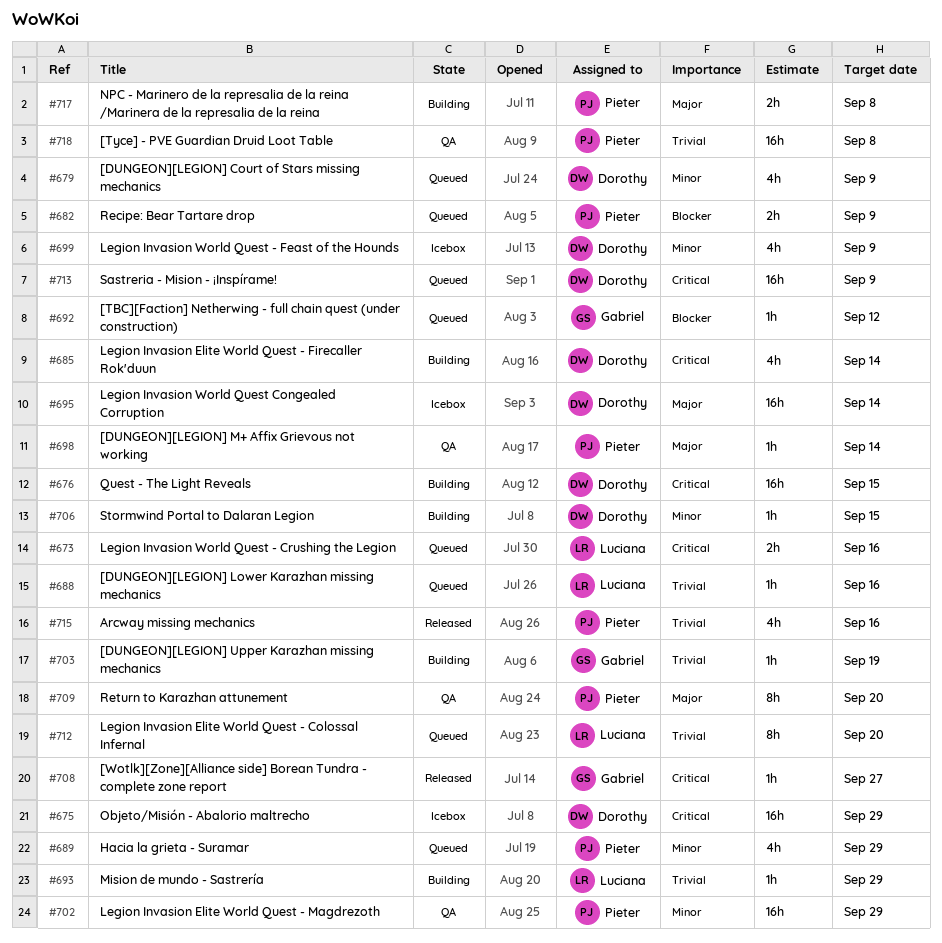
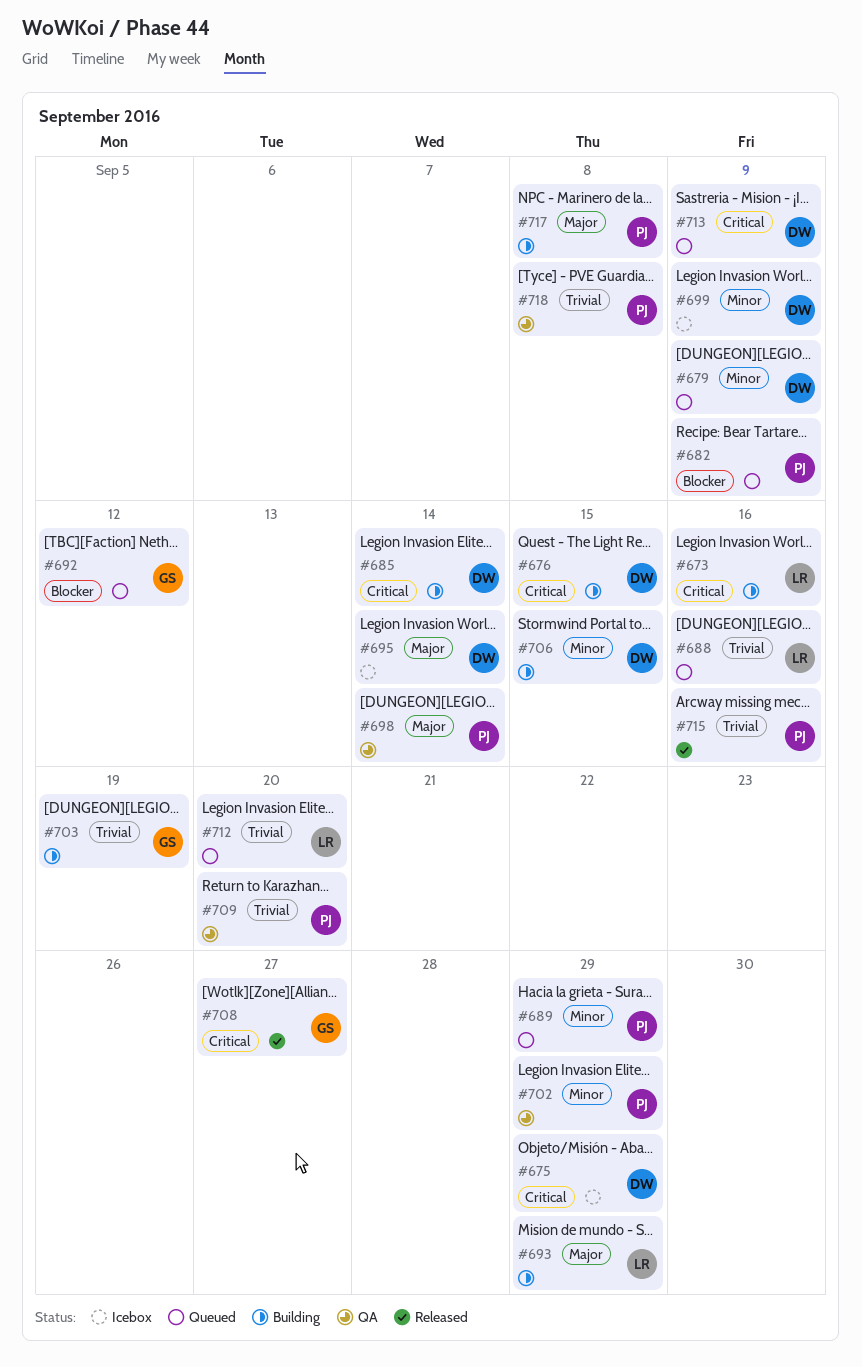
#673, status: Queued -> Building
#693, priority: Trivial -> Major
#709, priority: Major -> Trivial

